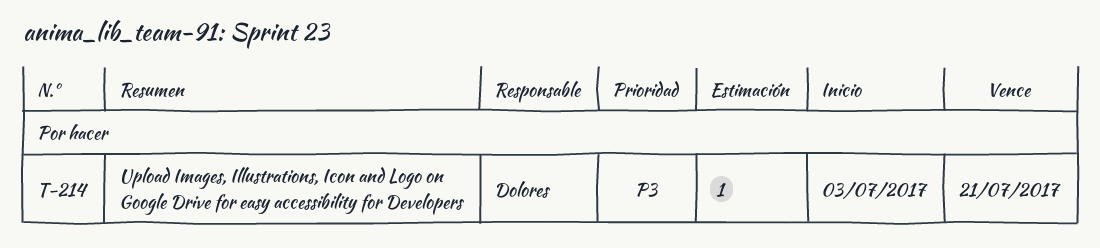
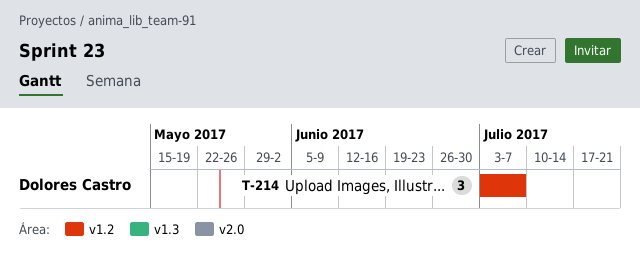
T-214, estimate: 1 -> 3
T-214, due: Jul 21 -> Jul 7

